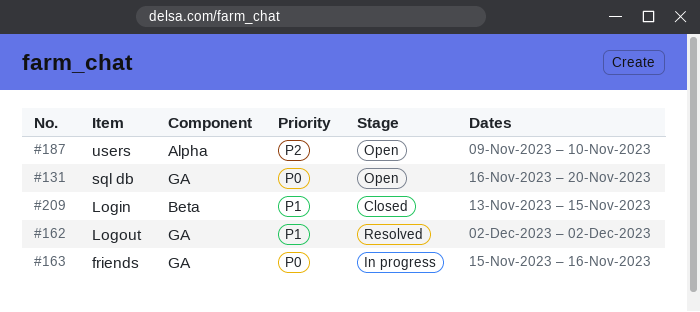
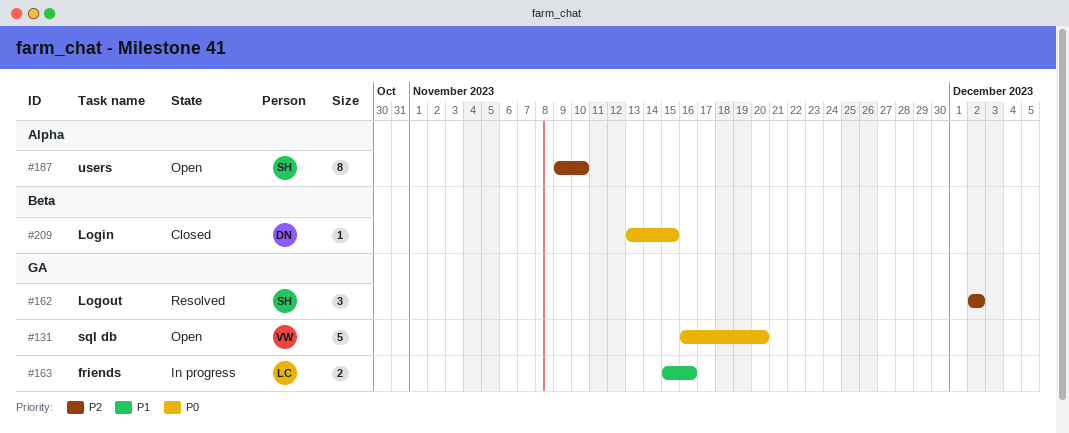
#162, priority: P1 -> P2
#163, priority: P0 -> P1
#209, priority: P1 -> P0

